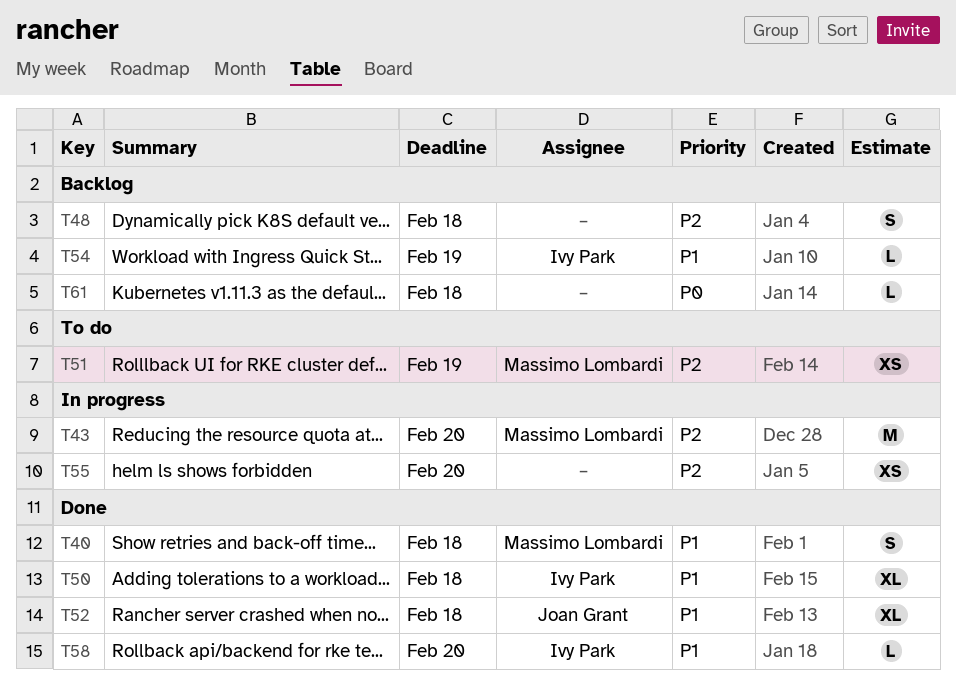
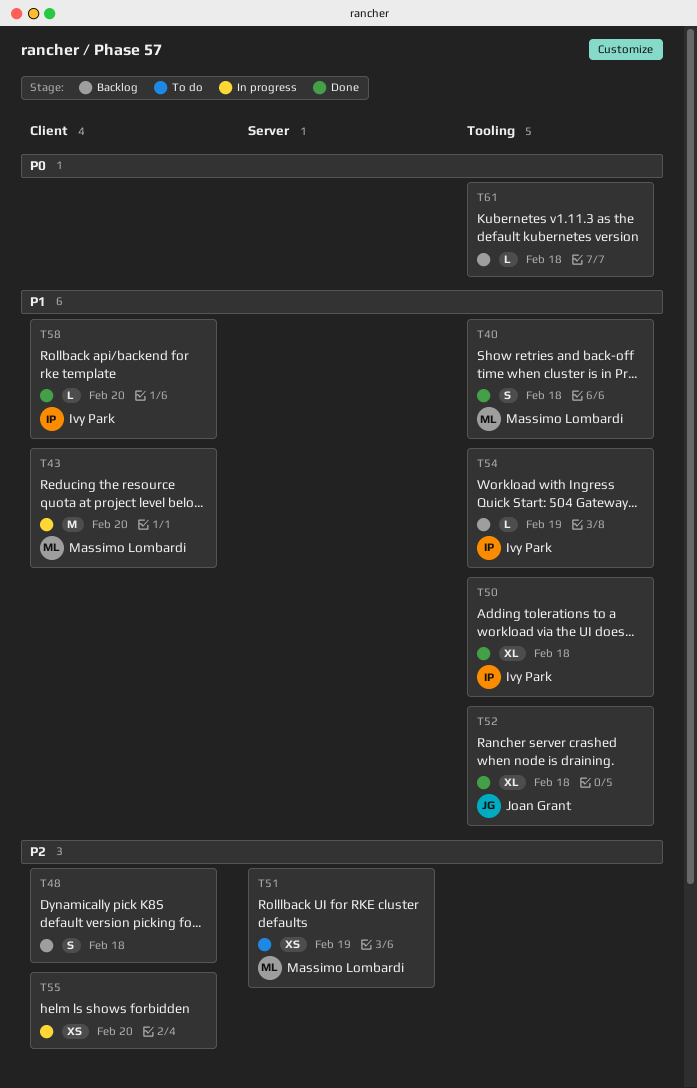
T43, priority: P2 -> P1

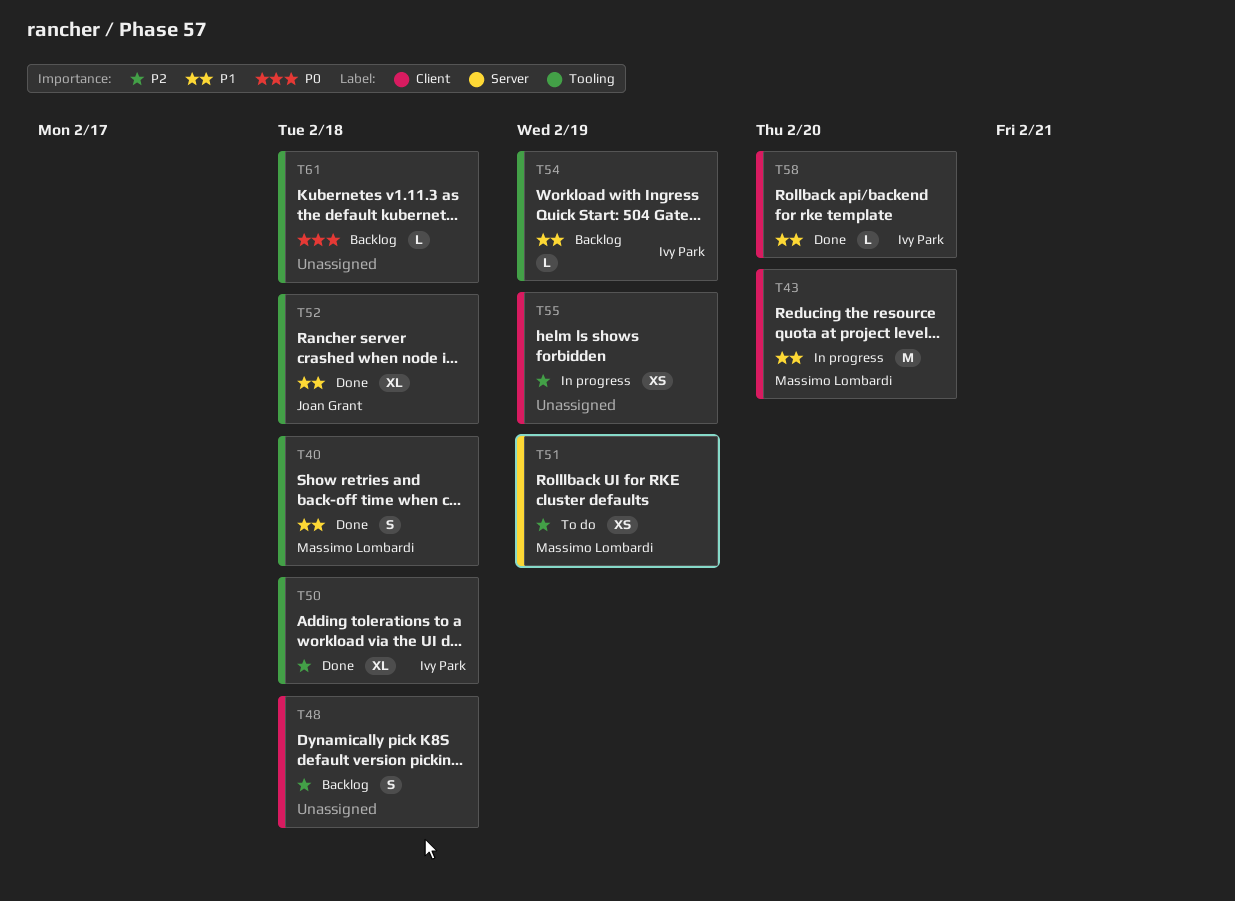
T50, priority: P1 -> P2
T55, due: Feb 20 -> Feb 19

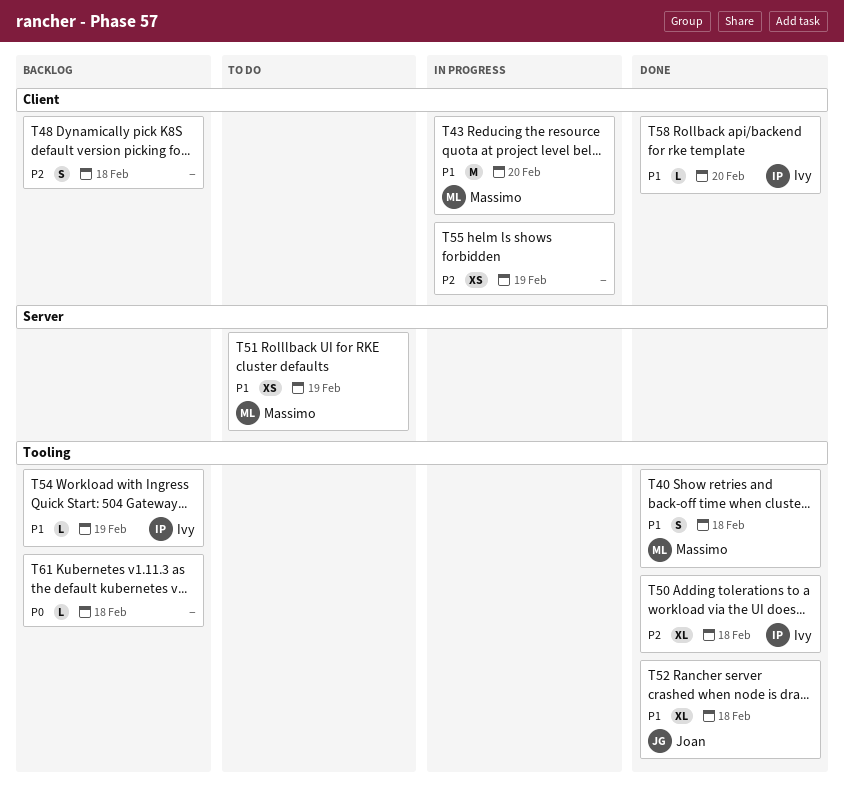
T51, priority: P2 -> P1

